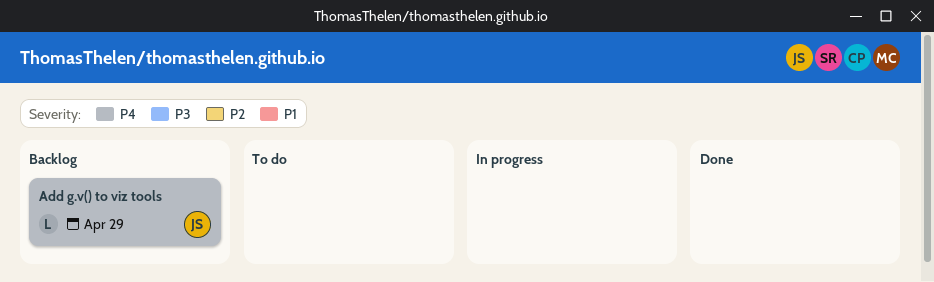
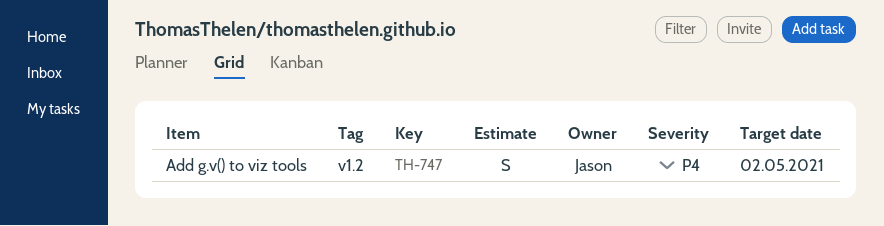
Add g.v() to viz tools, estimate: L -> S
Add g.v() to viz tools, due: Apr 29 -> May 2

